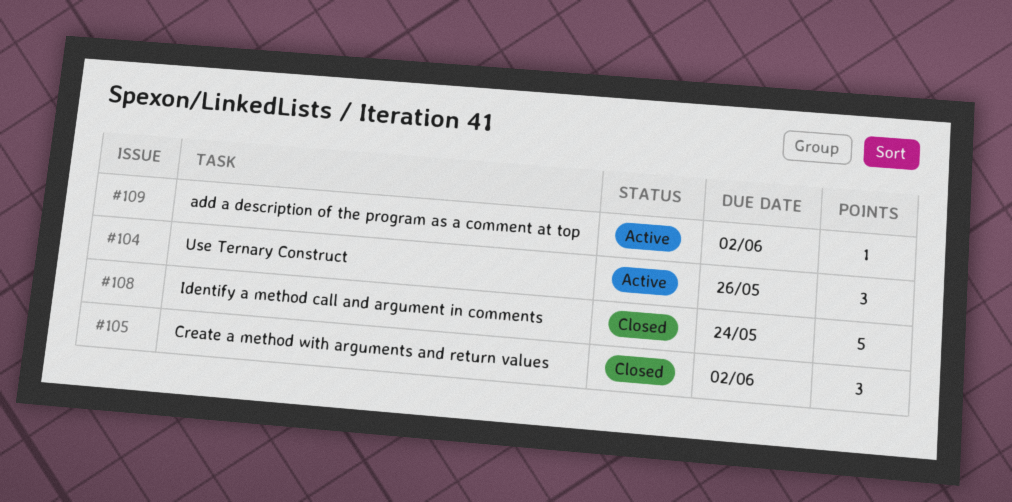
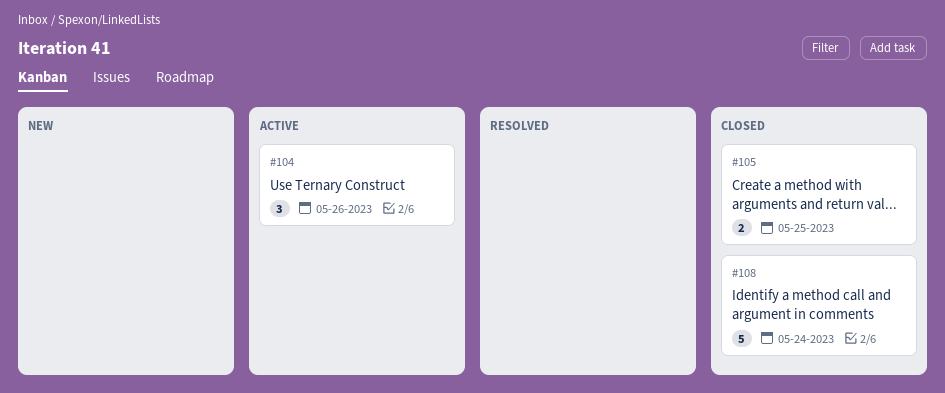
#105, estimate: 3 -> 2
#105, due: Jun 2 -> May 25
#109: present -> none

